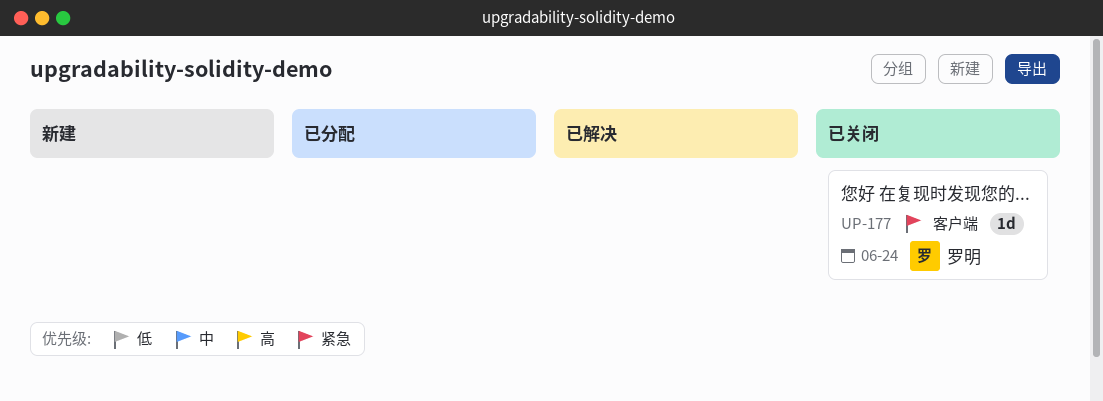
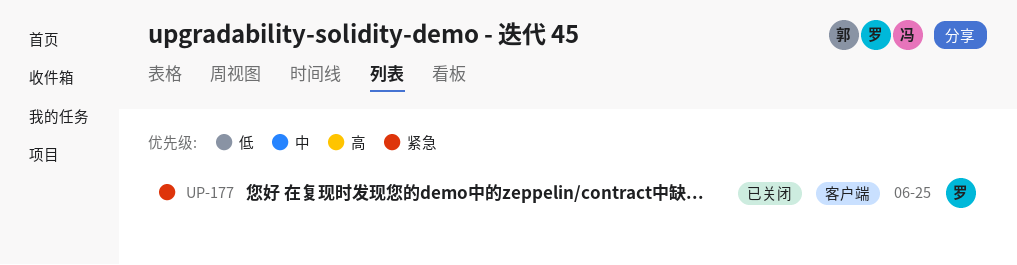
UP-177, due: Jun 24 -> Jun 25

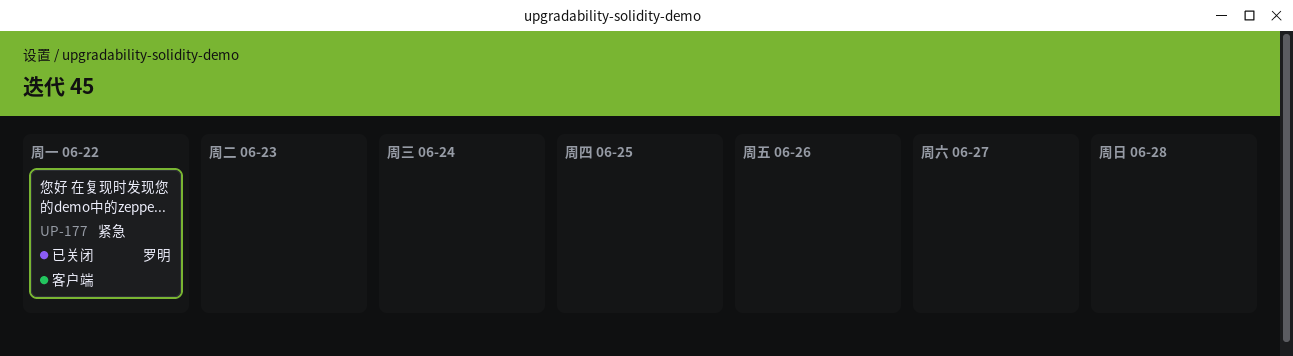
UP-177, due: Jun 25 -> Jun 22

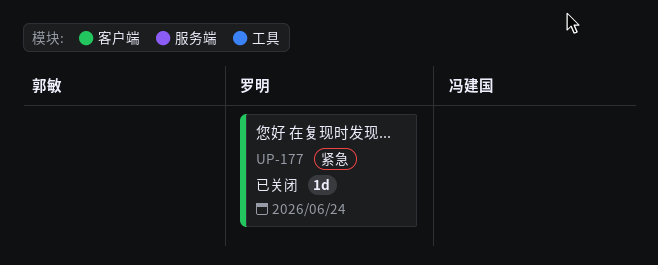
UP-177, due: Jun 22 -> Jun 24

